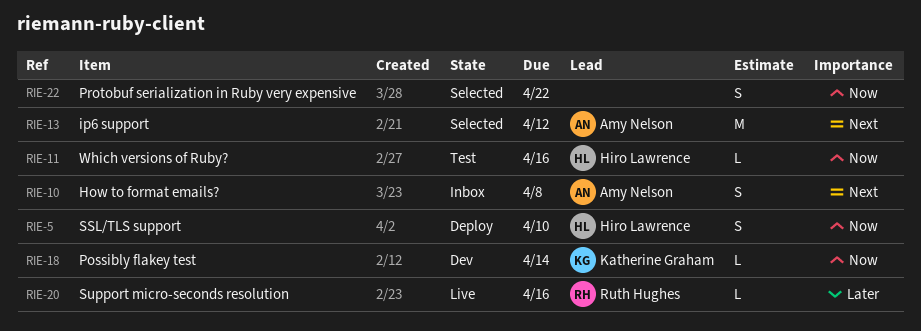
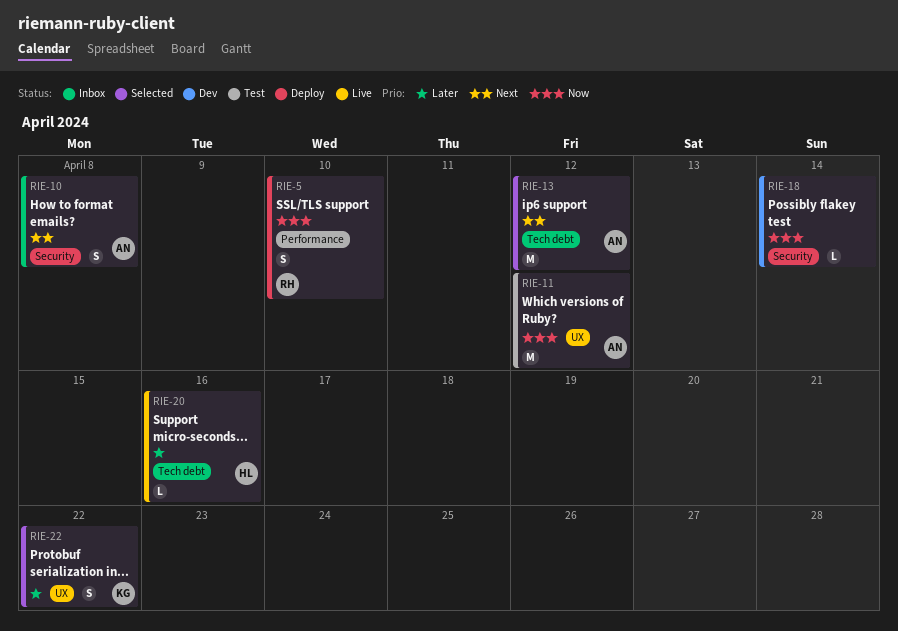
RIE-5, owner: Hiro Lawrence -> Ruth Hughes
RIE-11, owner: Hiro Lawrence -> Amy Nelson
RIE-11, estimate: L -> M
RIE-11, due: Apr 16 -> Apr 12
RIE-18, owner: Katherine Graham -> none
RIE-20, owner: Ruth Hughes -> Hiro Lawrence
RIE-22, owner: none -> Katherine Graham
RIE-22, priority: Now -> Later

